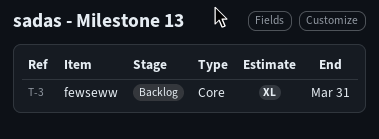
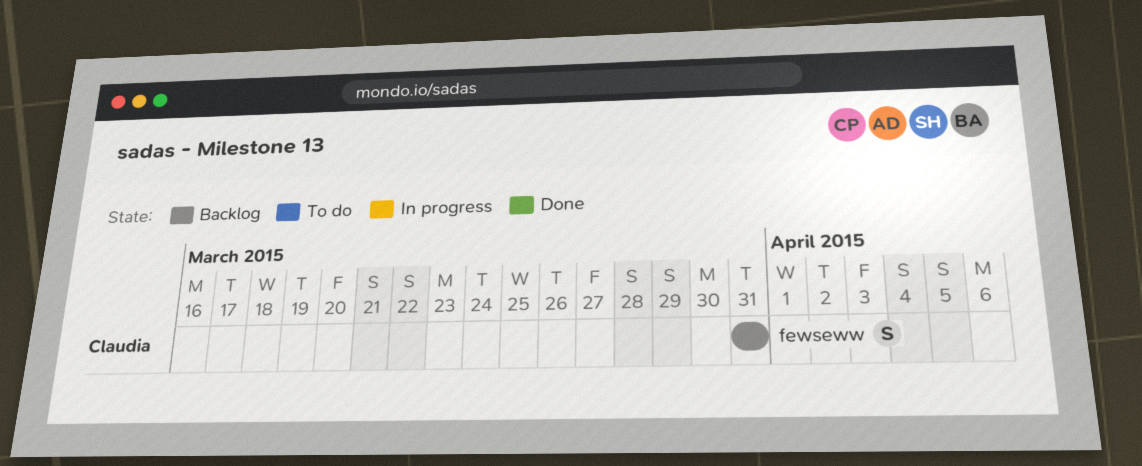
fewseww, estimate: XL -> S

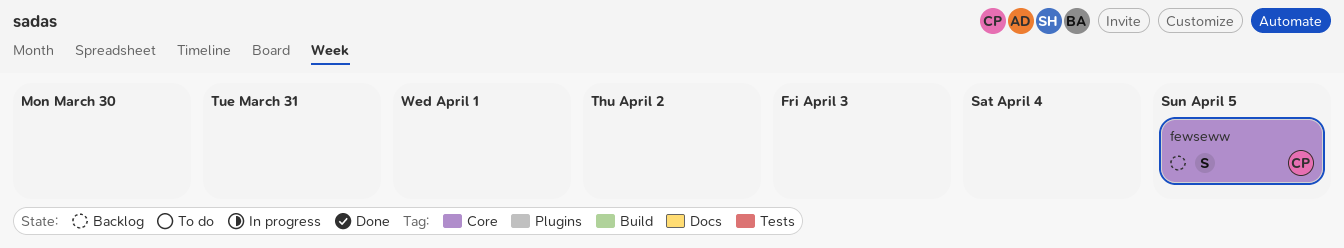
fewseww, due: Mar 31 -> Apr 5

